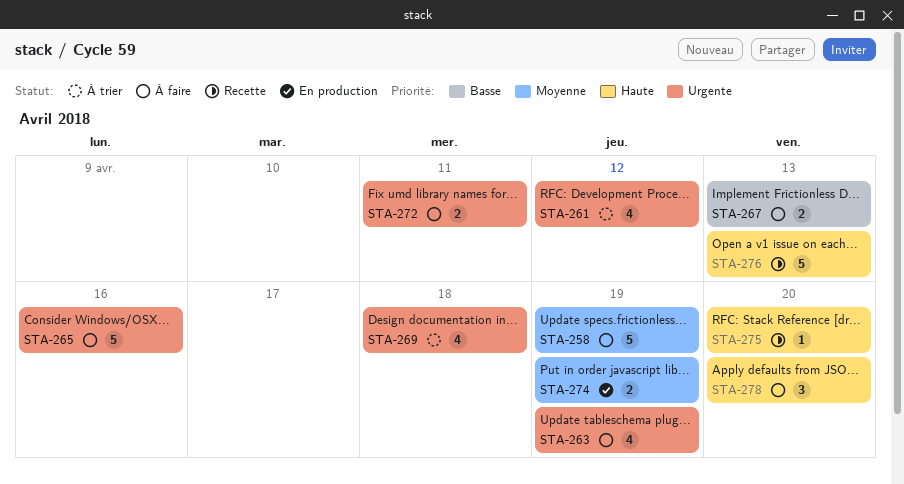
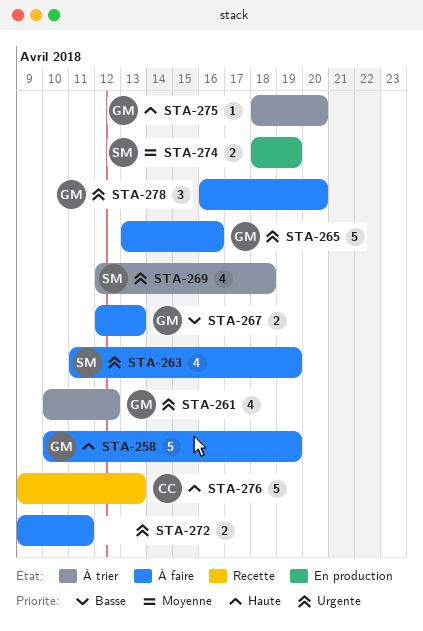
STA-258, priority: Moyenne -> Haute
STA-275, status: Recette -> À trier
STA-278, priority: Haute -> Urgente

